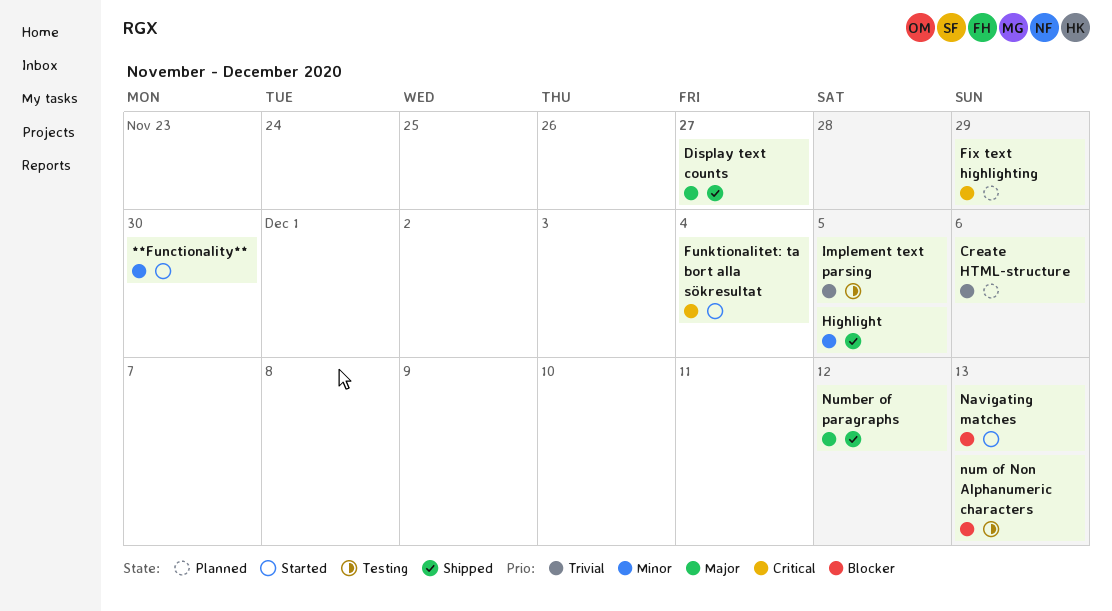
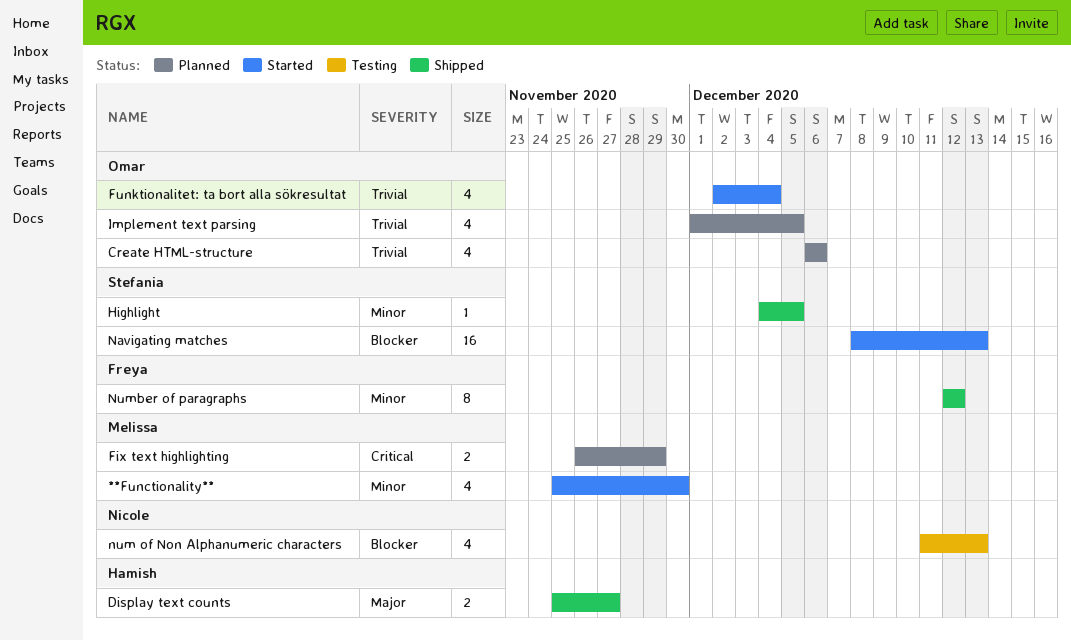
Funktionalitet: ta bort alla sökresultat, priority: Critical -> Trivial
Implement text parsing, status: Testing -> Planned
Number of paragraphs, priority: Major -> Minor

